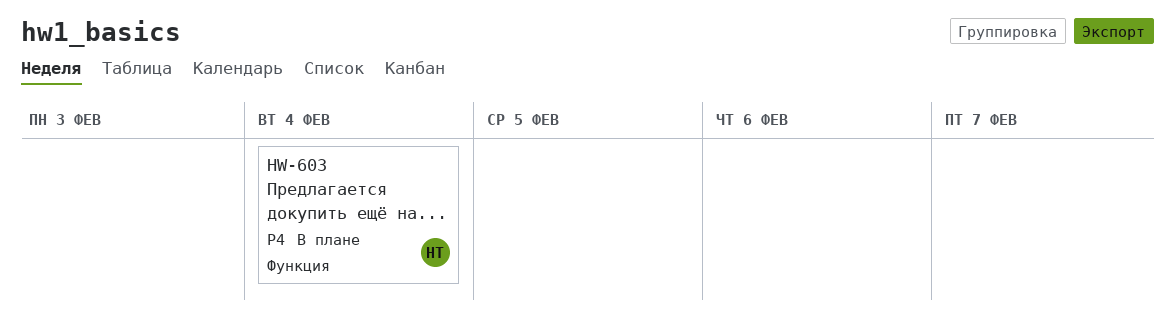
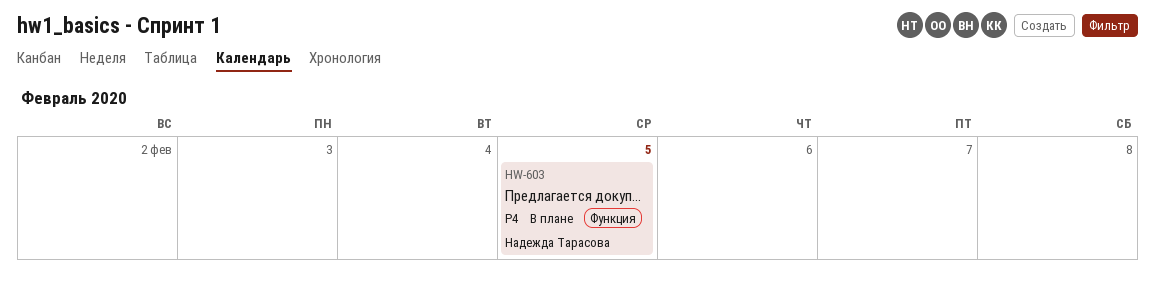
HW-603, due: Feb 4 -> Feb 5

